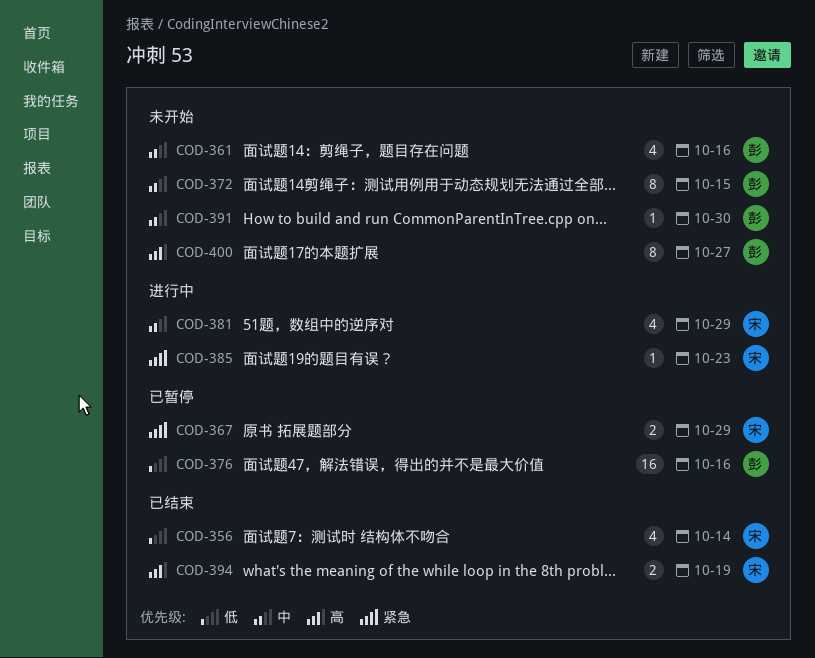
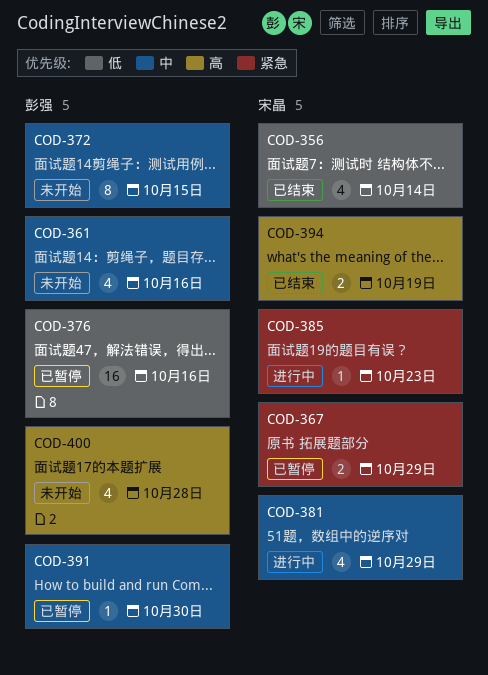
COD-391, status: 未开始 -> 已暂停
COD-400, estimate: 8 -> 4
COD-400, due: Oct 27 -> Oct 28

